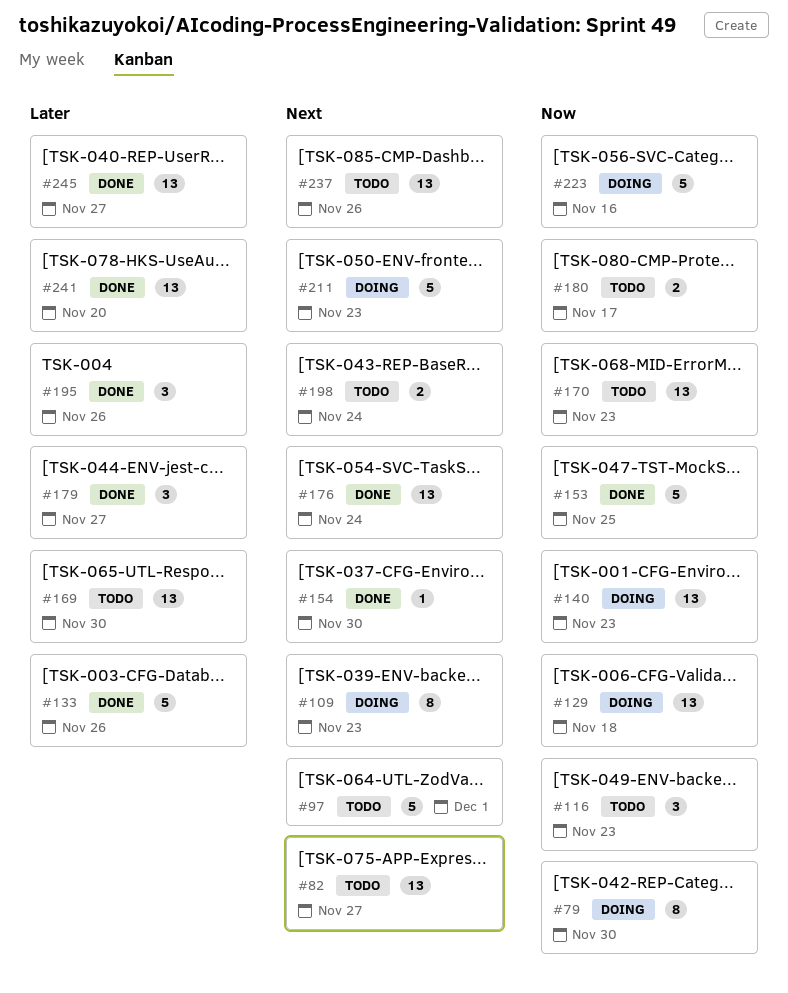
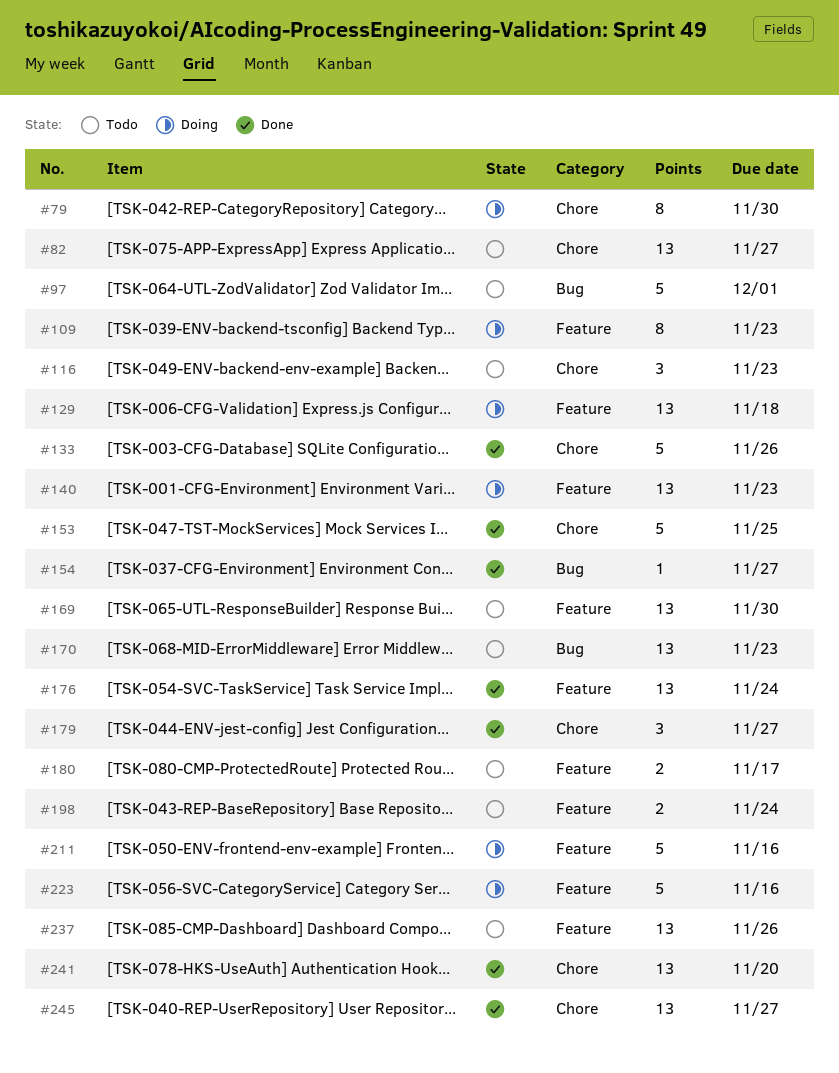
#154, due: Nov 30 -> Nov 27
#195: present -> none
#211, due: Nov 23 -> Nov 16

